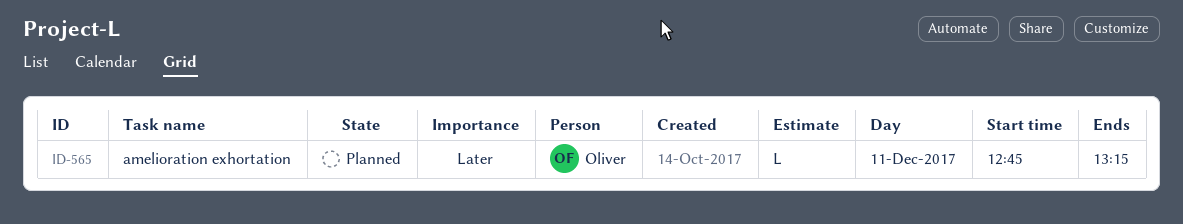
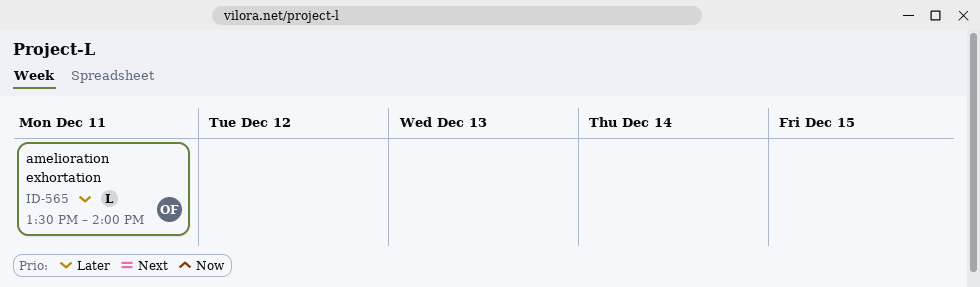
ID-565, begins: 12:45 -> 13:30
ID-565, ends: 13:15 -> 14:00

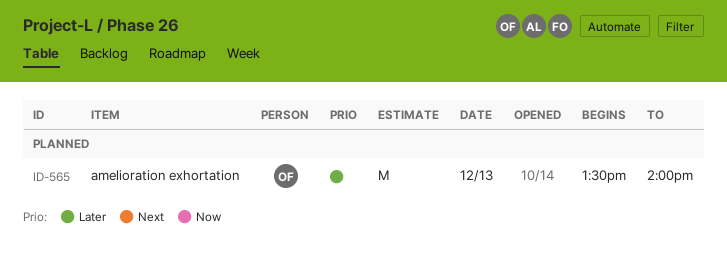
ID-565, estimate: L -> M
ID-565, day: Dec 11 -> Dec 13

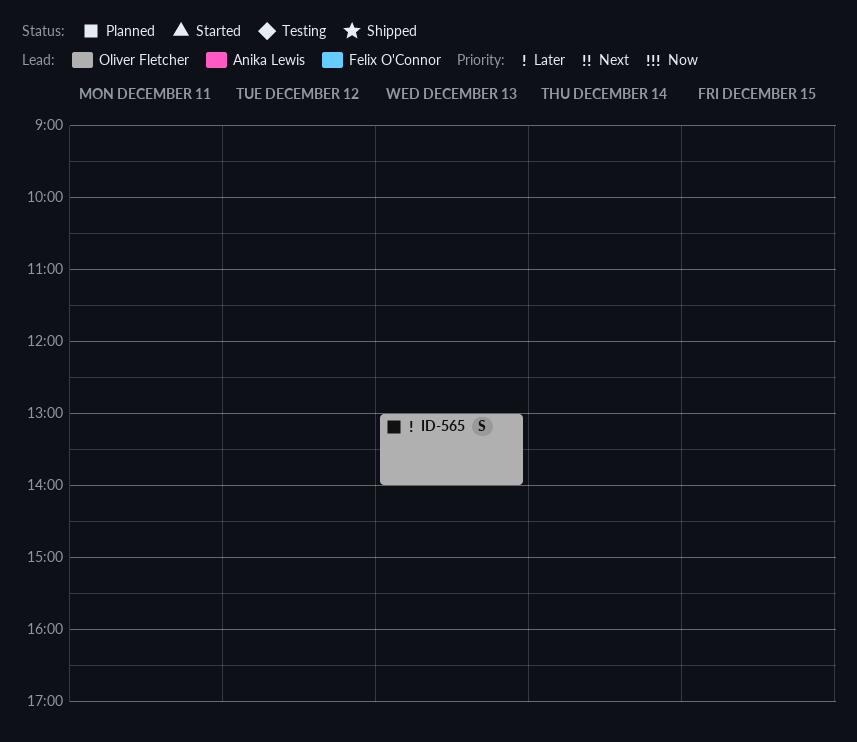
ID-565, estimate: M -> S
ID-565, begins: 13:30 -> 13:00

